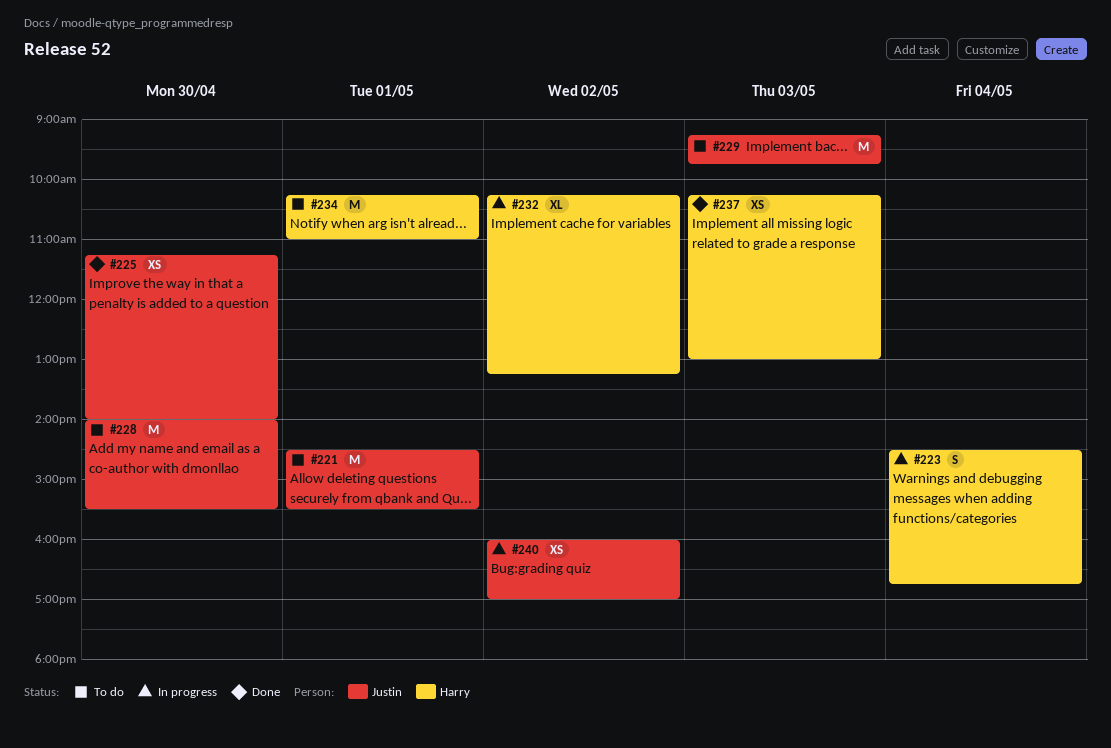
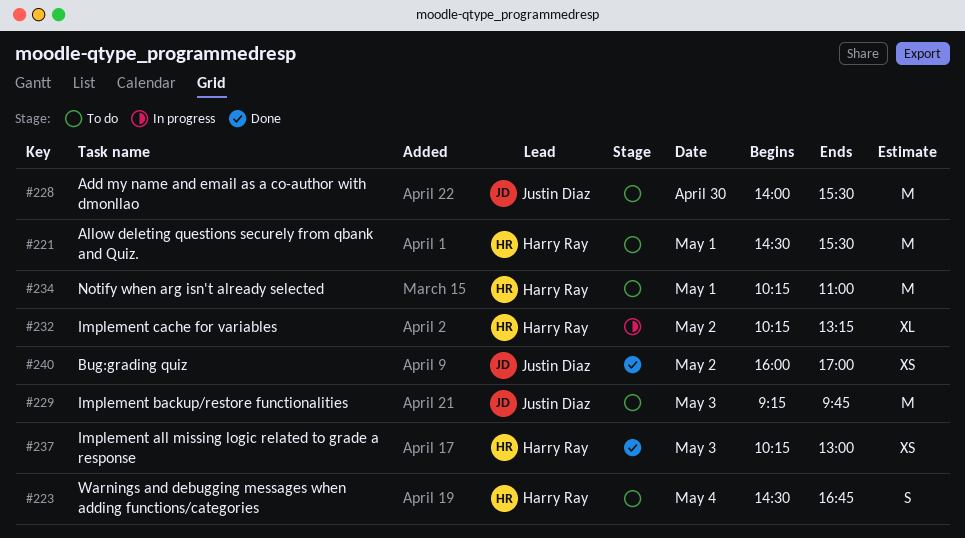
#221, owner: Justin Diaz -> Harry Ray
#223, status: In progress -> To do
#225: present -> none
#240, status: In progress -> Done

